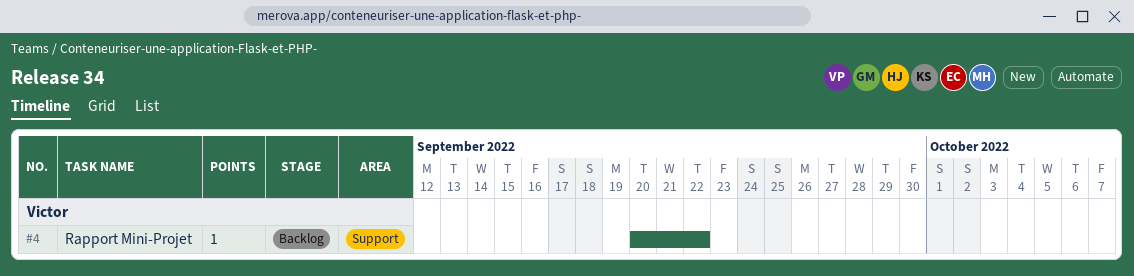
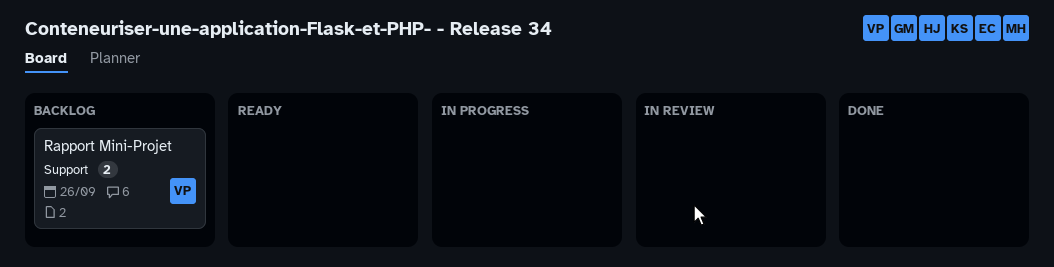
Rapport Mini-Projet, estimate: 1 -> 2
Rapport Mini-Projet, due: Sep 22 -> Sep 26

